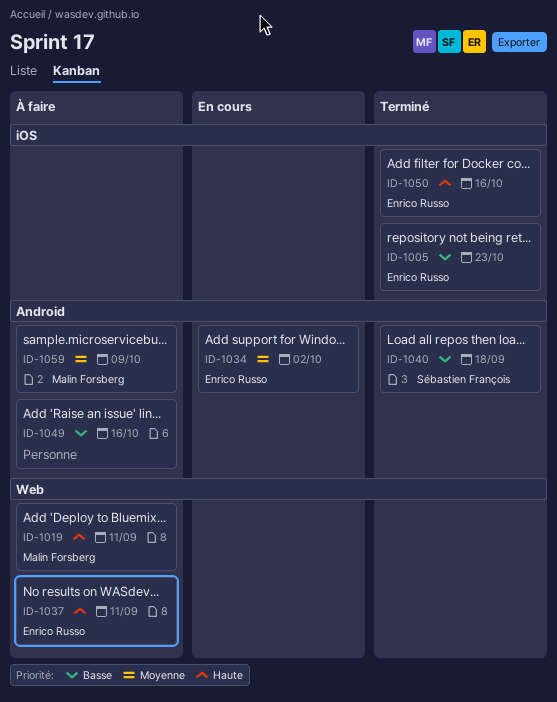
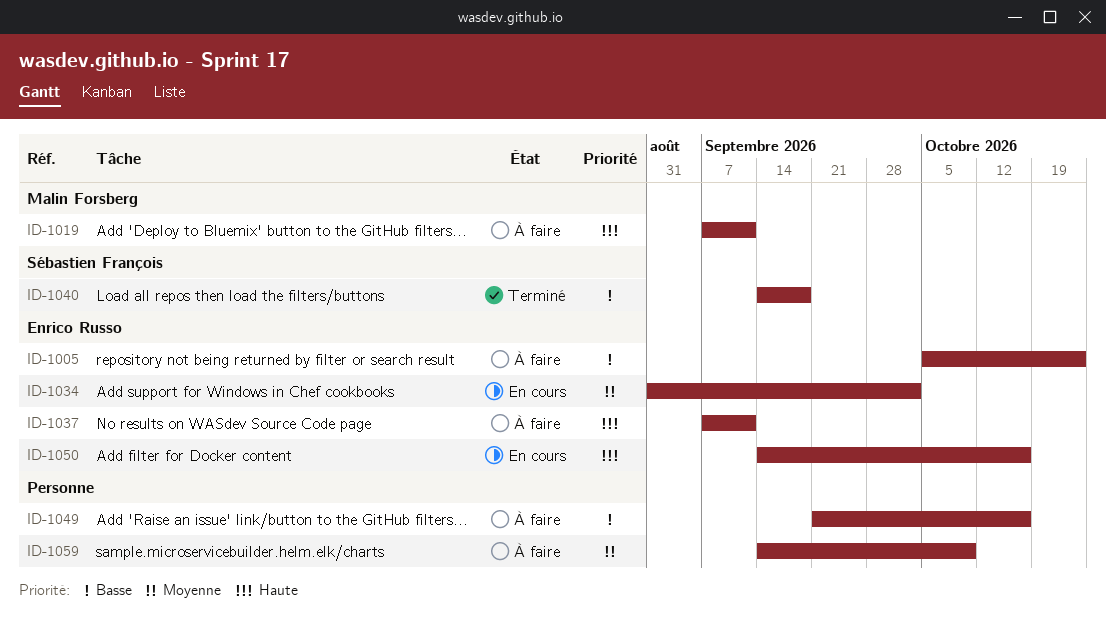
ID-1005, status: Terminé -> À faire
ID-1050, status: Terminé -> En cours
ID-1059, owner: Malin Forsberg -> none

